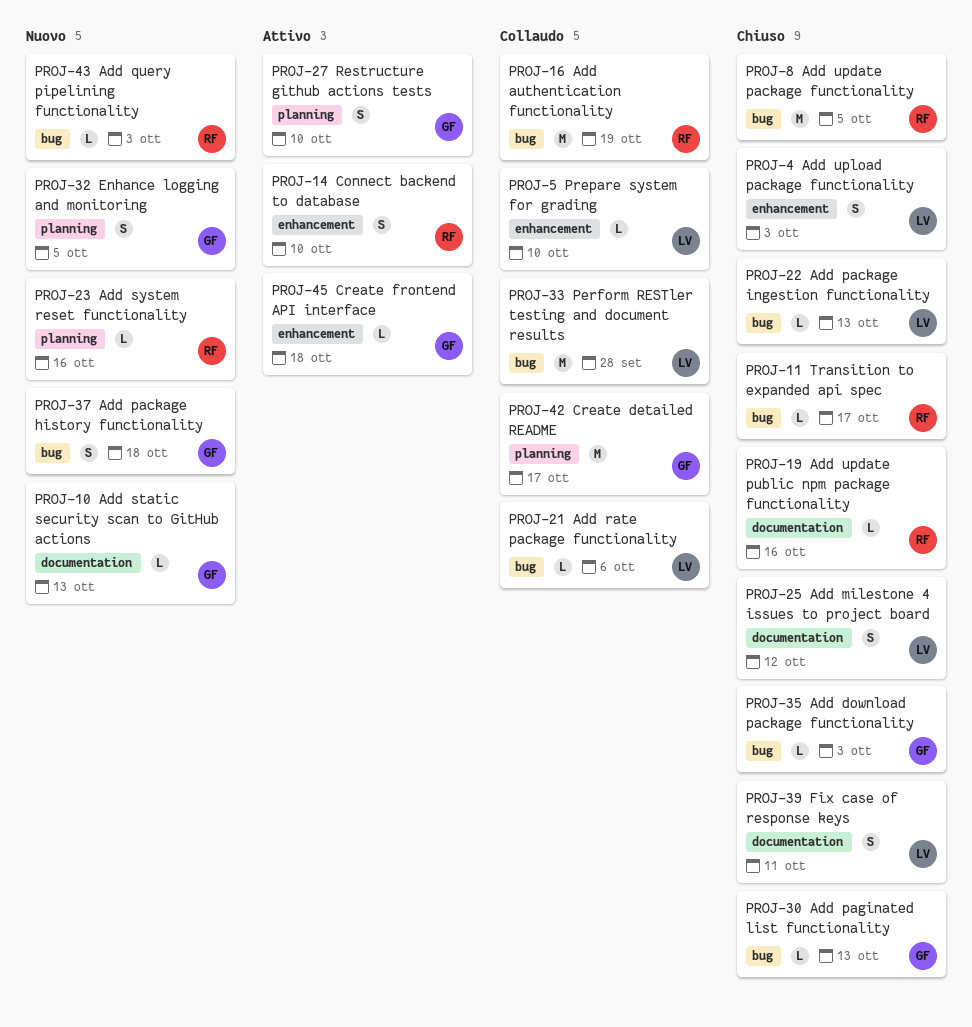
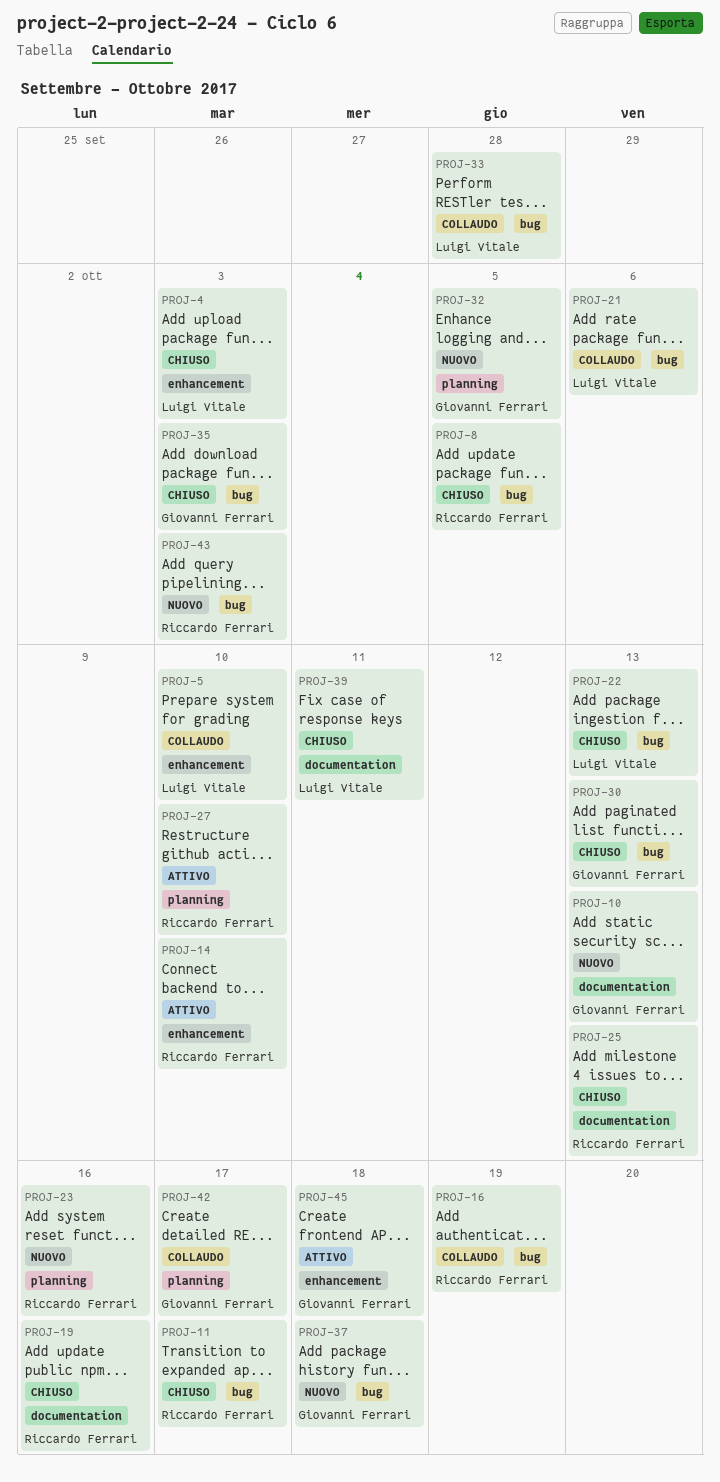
PROJ-25, owner: Luigi Vitale -> Riccardo Ferrari
PROJ-25, due: Oct 12 -> Oct 13
PROJ-27, owner: Giovanni Ferrari -> Riccardo Ferrari

